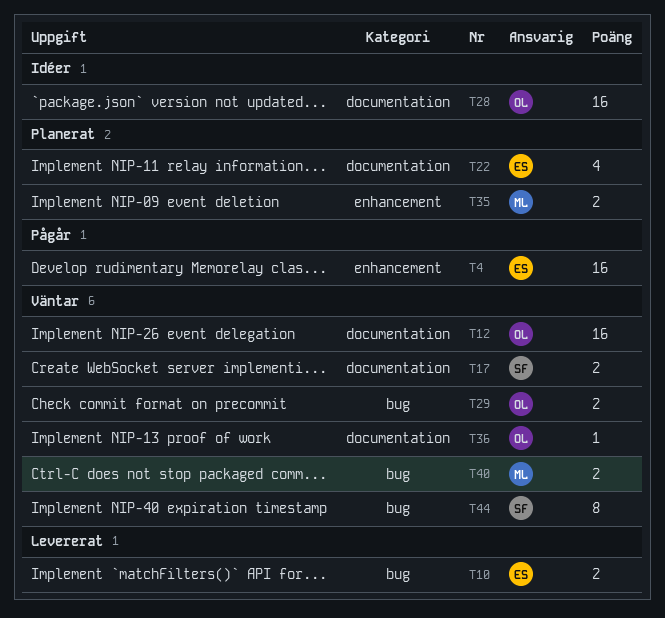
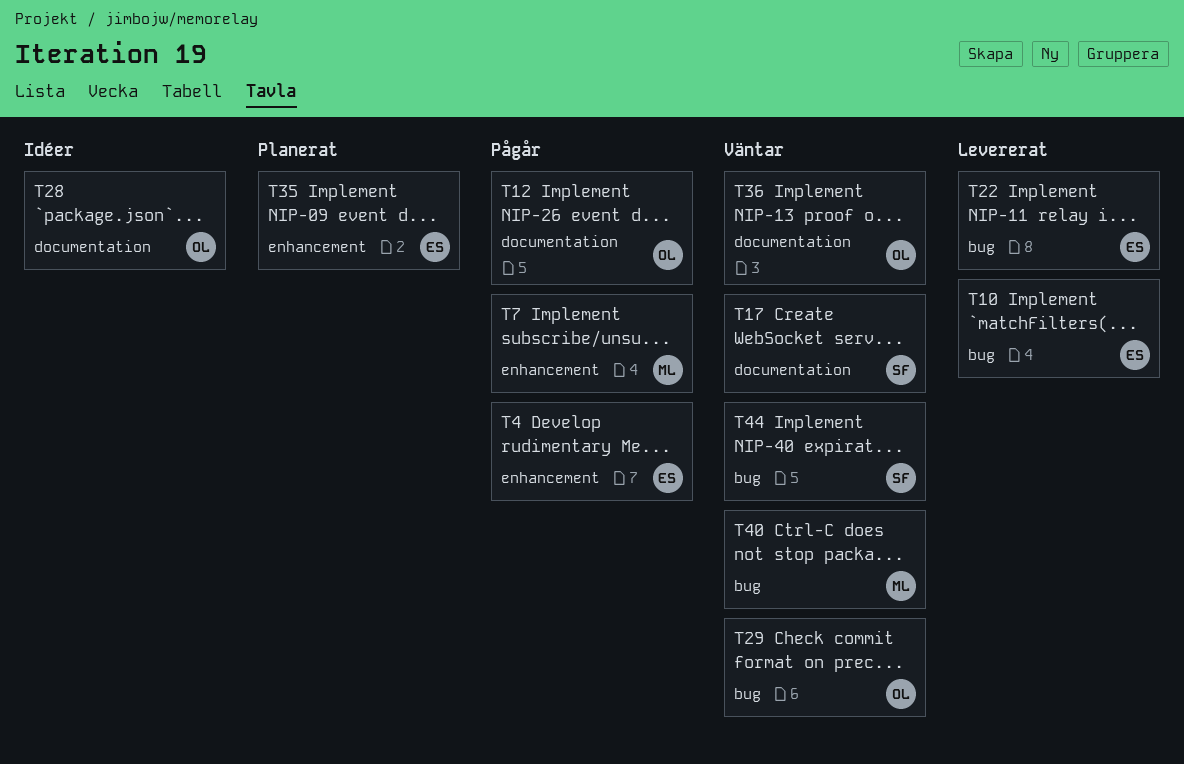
T7: none -> present
T12, status: Väntar -> Pågår
T22, status: Planerat -> Levererat
T22, label: documentation -> bug
T35, owner: ML -> ES

